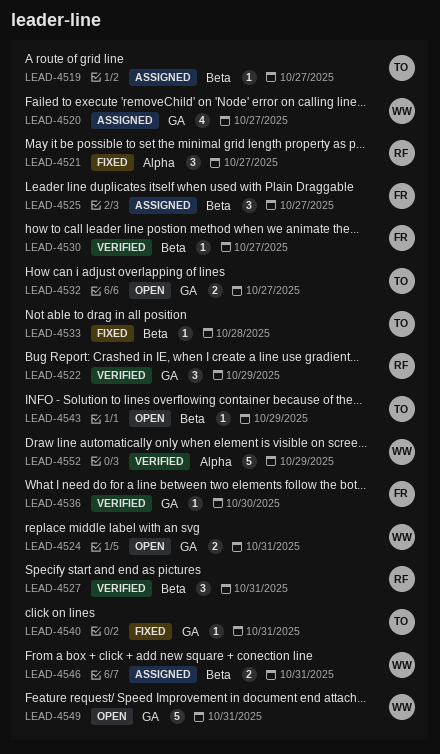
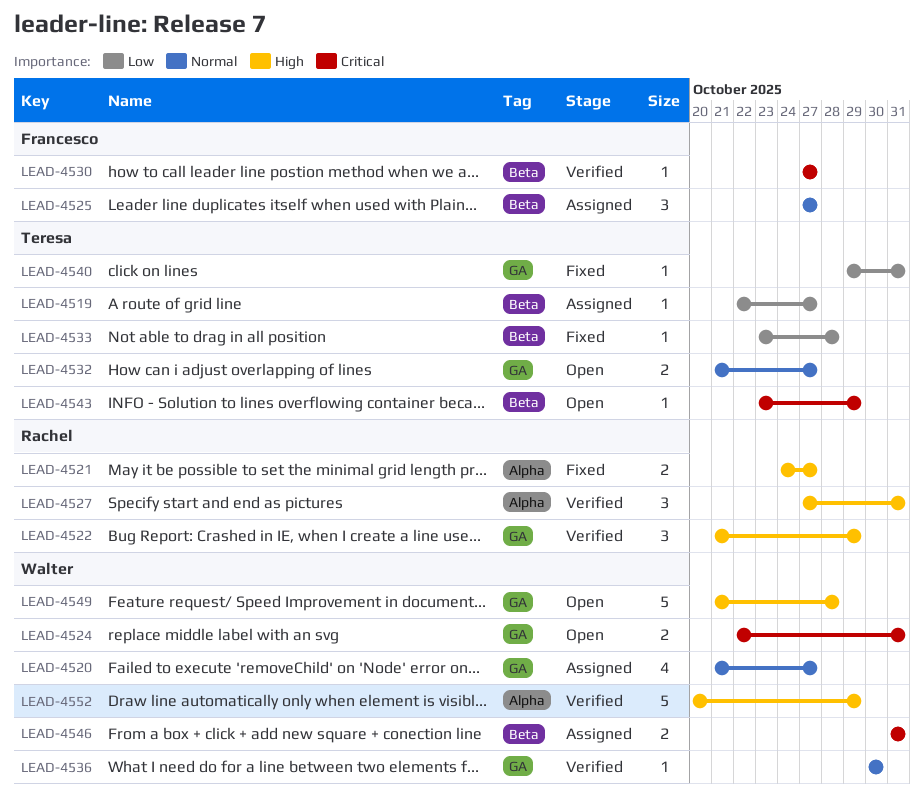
LEAD-4521, estimate: 3 -> 2
LEAD-4527, label: Beta -> Alpha
LEAD-4536, owner: Francesco -> Walter
LEAD-4549, due: Oct 31 -> Oct 28

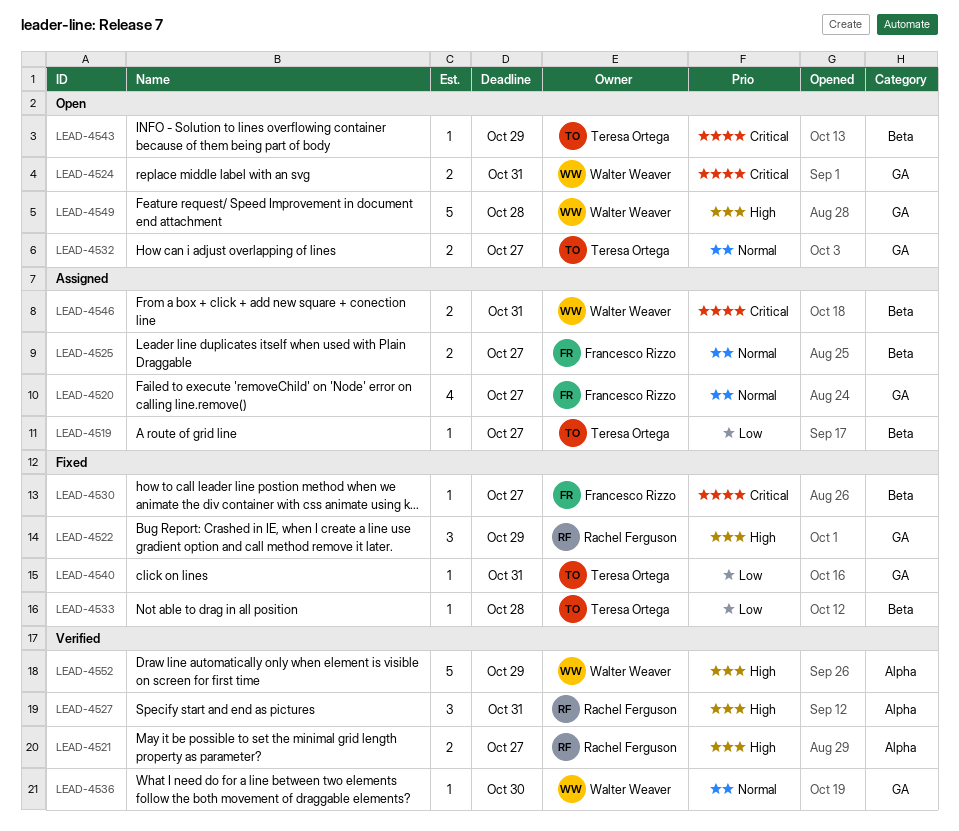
LEAD-4520, owner: Walter Weaver -> Francesco Rizzo
LEAD-4521, status: Fixed -> Verified
LEAD-4522, status: Verified -> Fixed
LEAD-4525, estimate: 3 -> 2
LEAD-4530, status: Verified -> Fixed

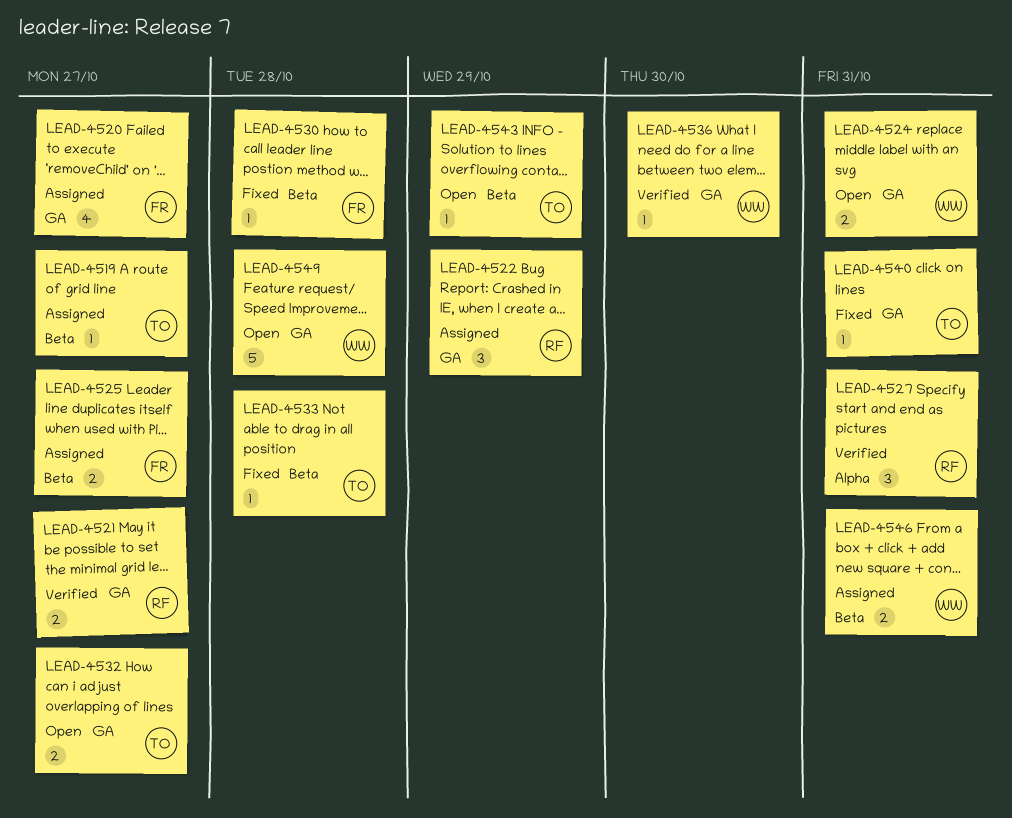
LEAD-4521, label: Alpha -> GA
LEAD-4522, status: Fixed -> Assigned
LEAD-4530, due: Oct 27 -> Oct 28
LEAD-4552: present -> none

